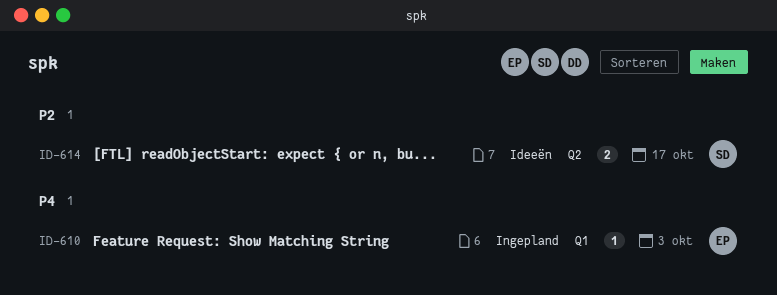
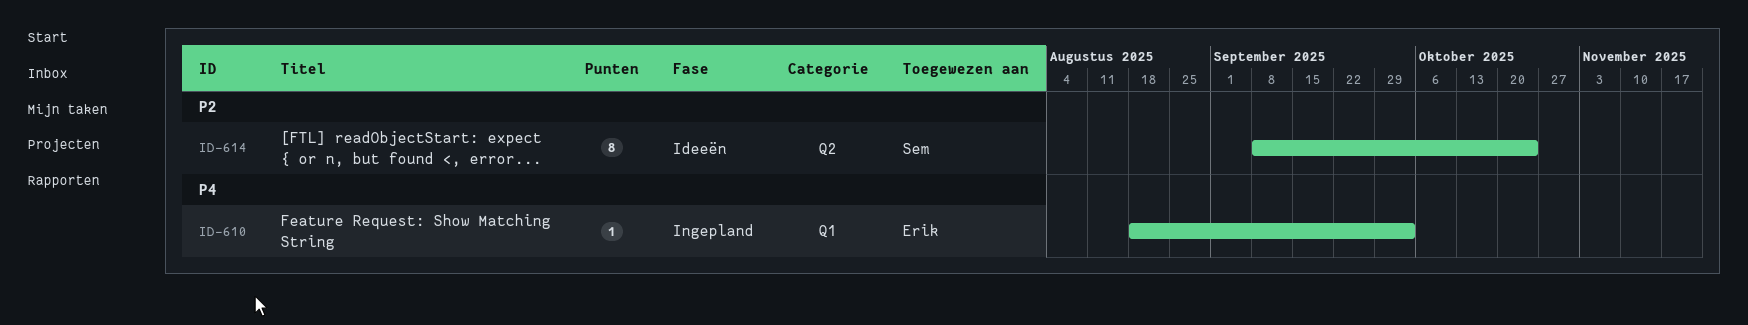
ID-614, estimate: 2 -> 8
ID-614, due: Oct 17 -> Oct 24

